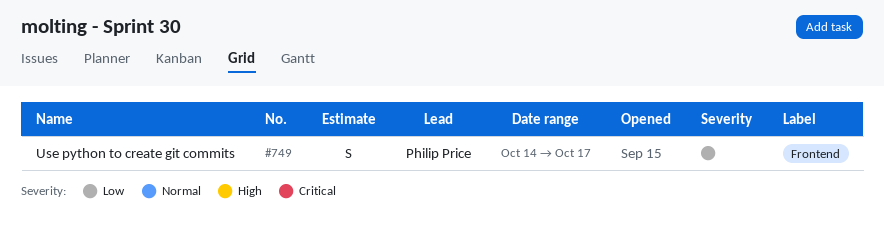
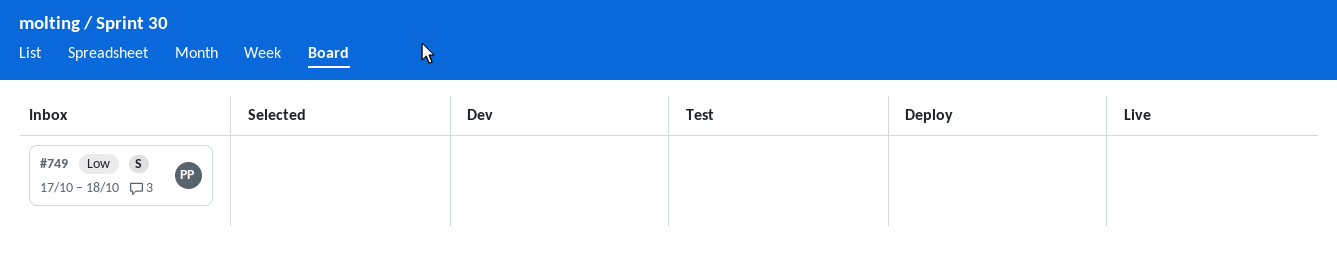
#749, start: Oct 14 -> Oct 17
#749, due: Oct 17 -> Oct 18

